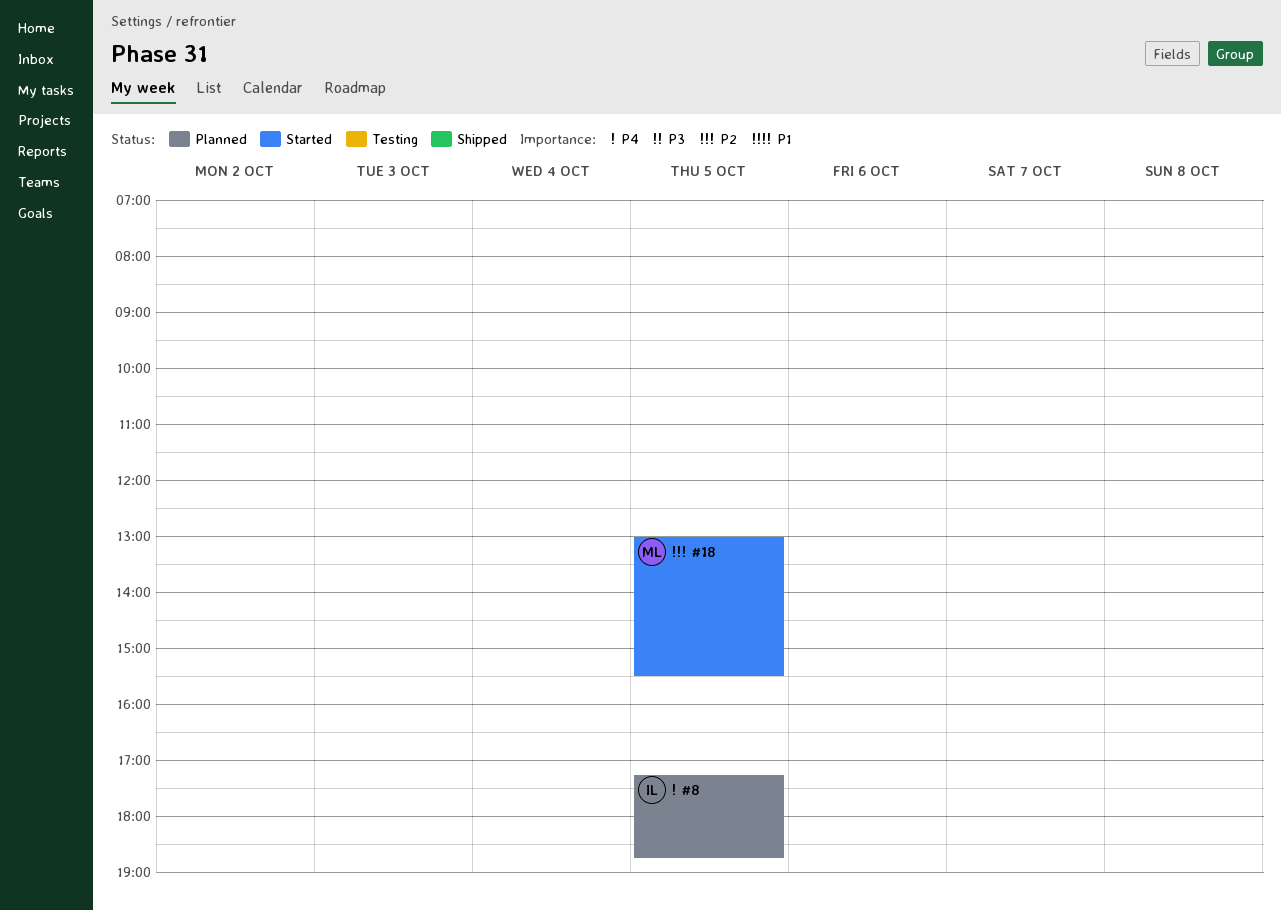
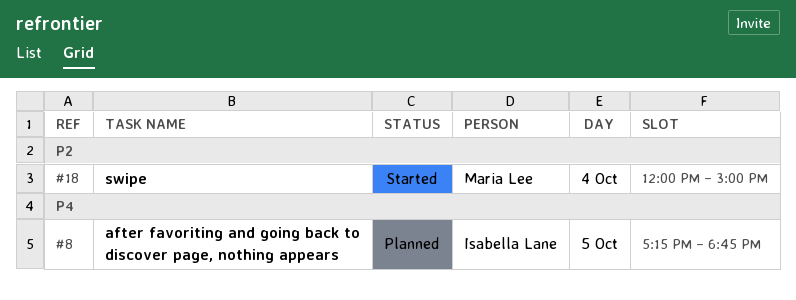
#18, day: Oct 5 -> Oct 4
#18, begins: 13:00 -> 12:00
#18, ends: 15:30 -> 15:00

